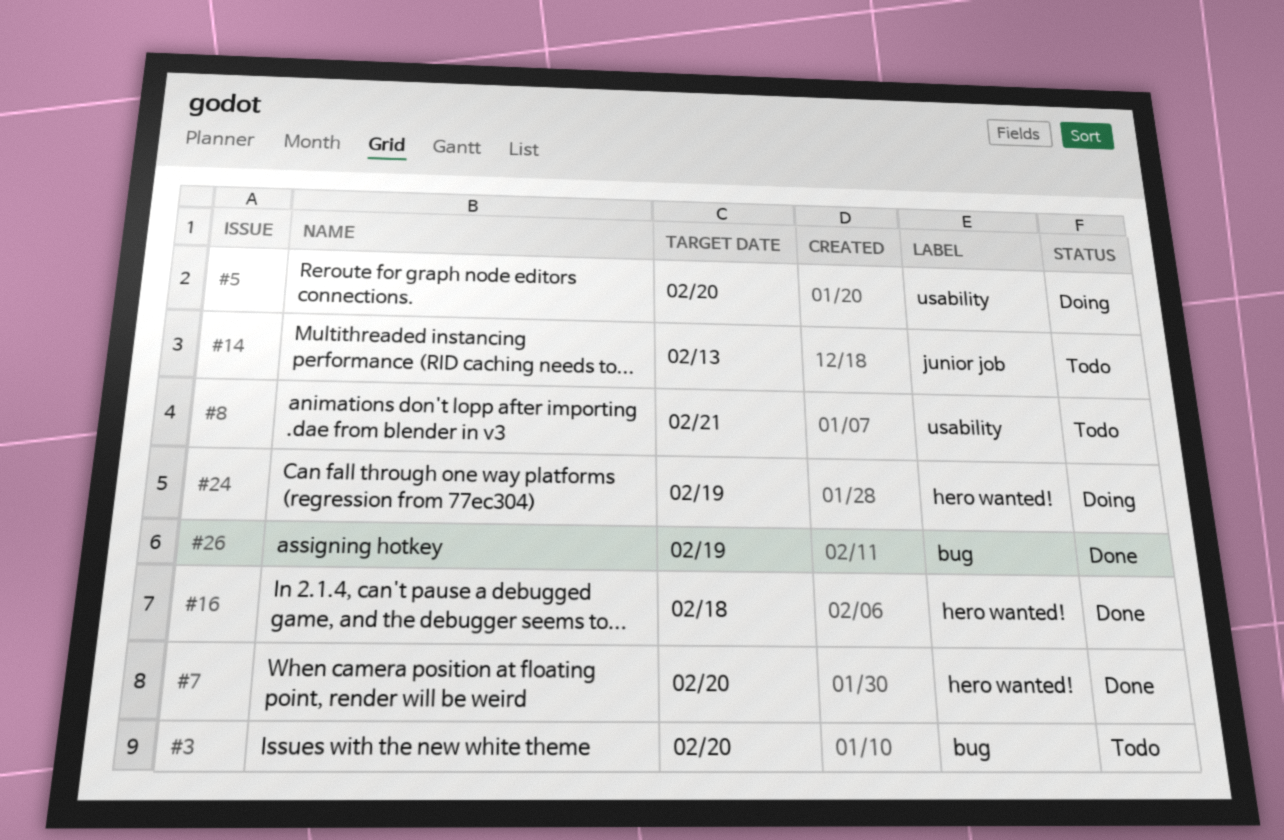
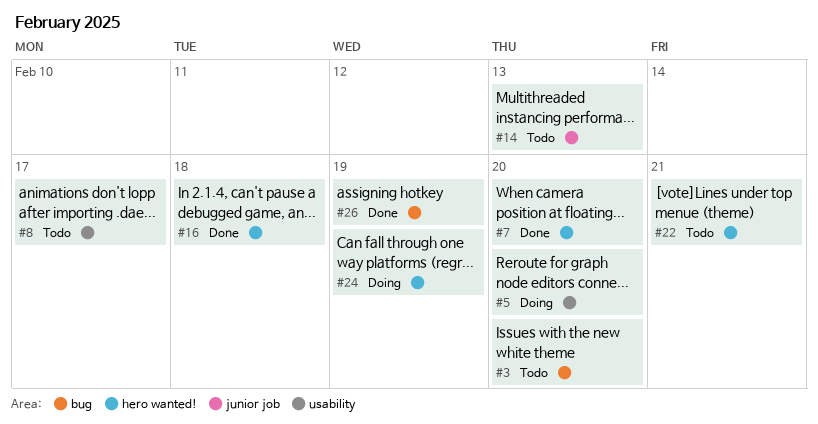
#8, due: Feb 21 -> Feb 17
#22: none -> present

